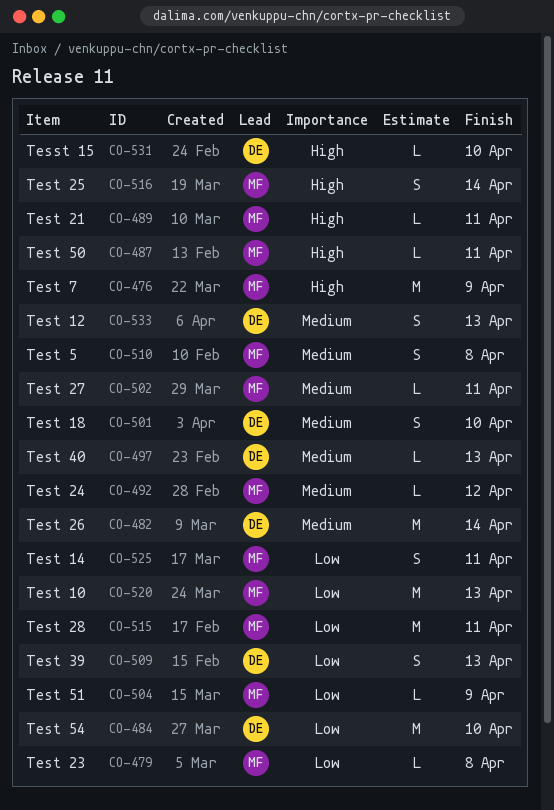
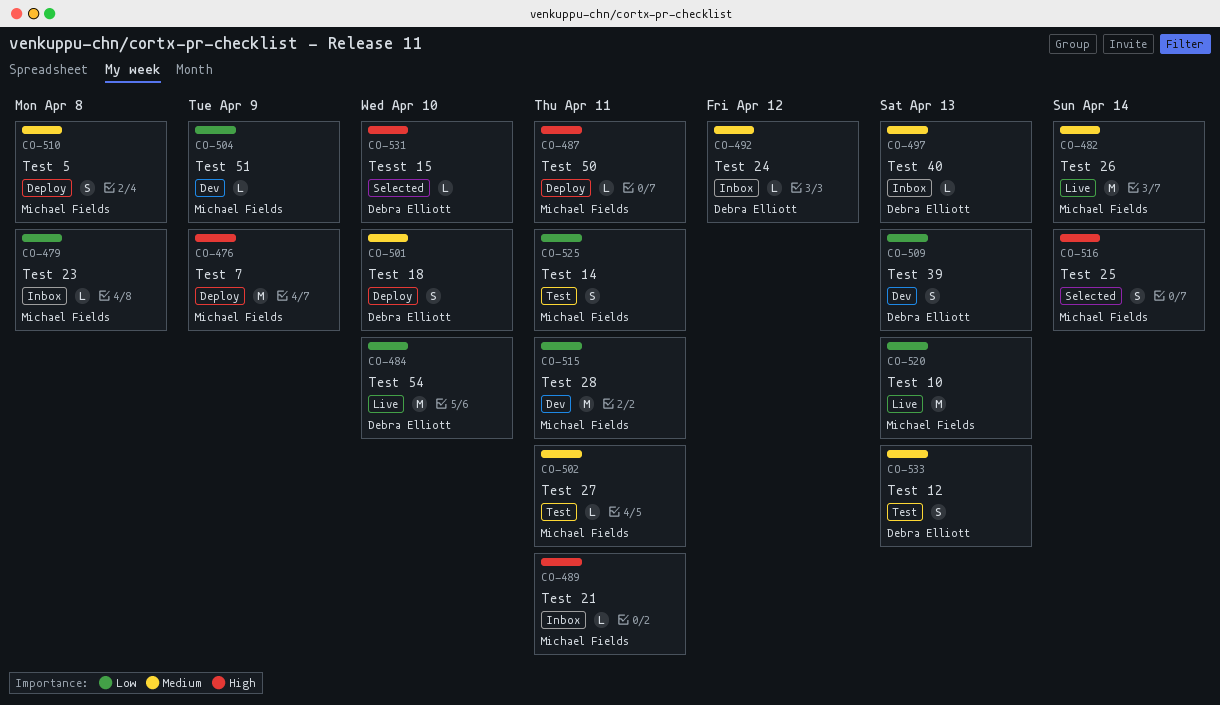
CO-482, owner: Debra Elliott -> Michael Fields
CO-492, owner: Michael Fields -> Debra Elliott

